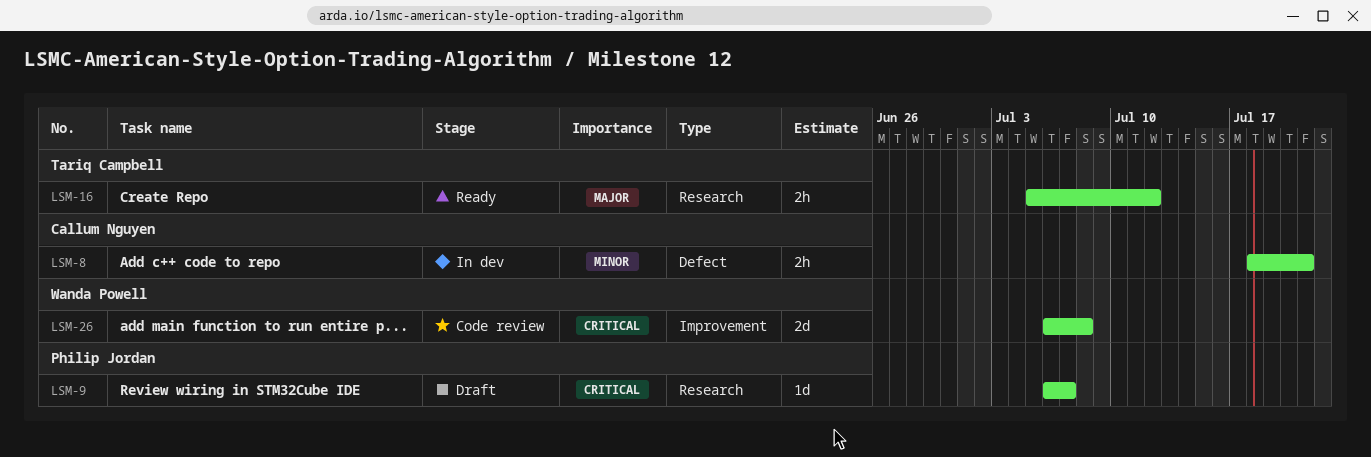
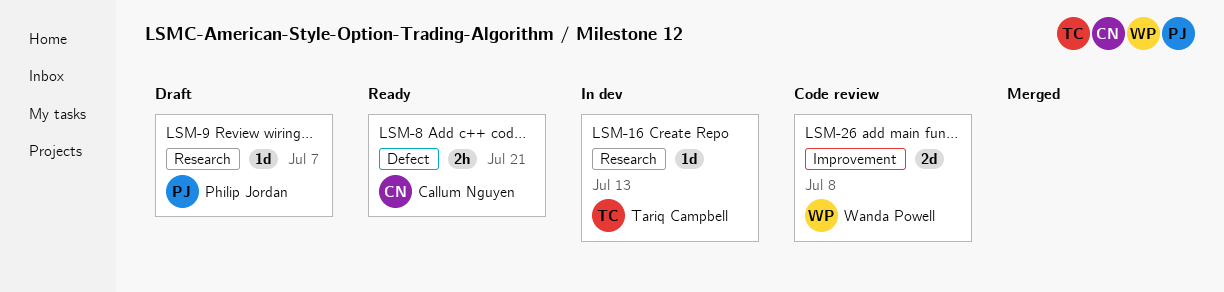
LSM-8, status: In dev -> Ready
LSM-16, status: Ready -> In dev
LSM-16, estimate: 2h -> 1d
LSM-16, due: Jul 12 -> Jul 13

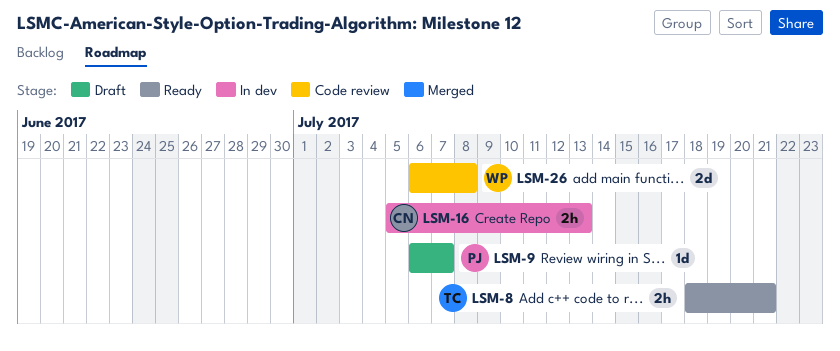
LSM-8, owner: Callum Nguyen -> Tariq Campbell
LSM-16, owner: Tariq Campbell -> Callum Nguyen
LSM-16, estimate: 1d -> 2h

